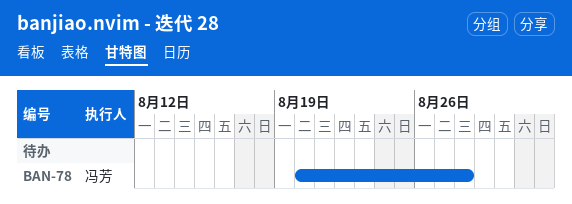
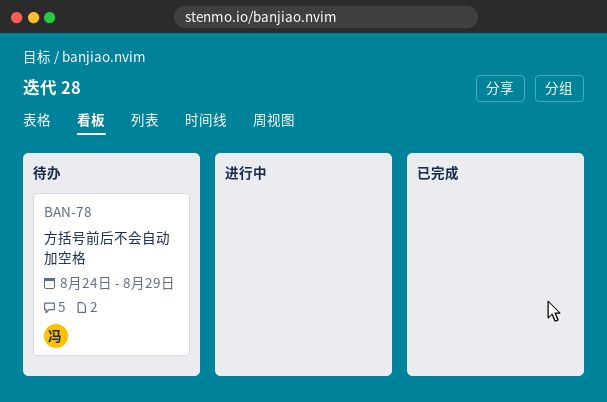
BAN-78, start: Aug 20 -> Aug 24
BAN-78, due: Aug 28 -> Aug 29

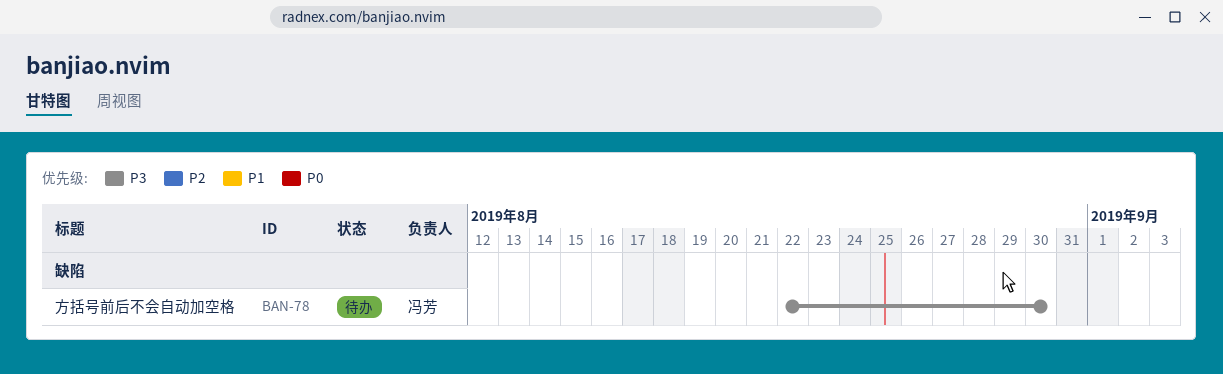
BAN-78, start: Aug 24 -> Aug 22
BAN-78, due: Aug 29 -> Aug 30

